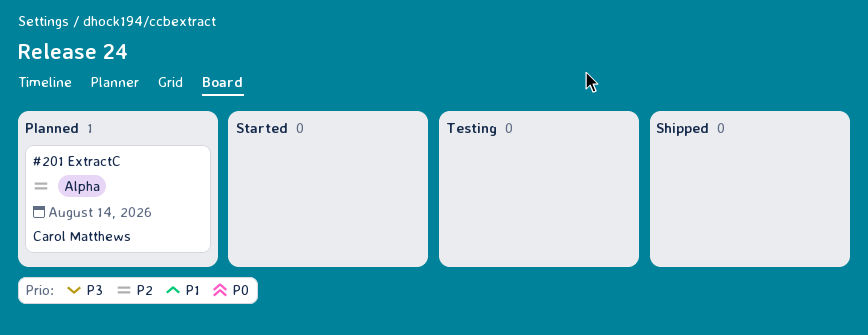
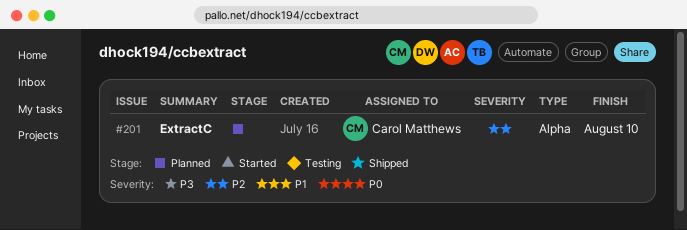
#201, due: Aug 14 -> Aug 10

